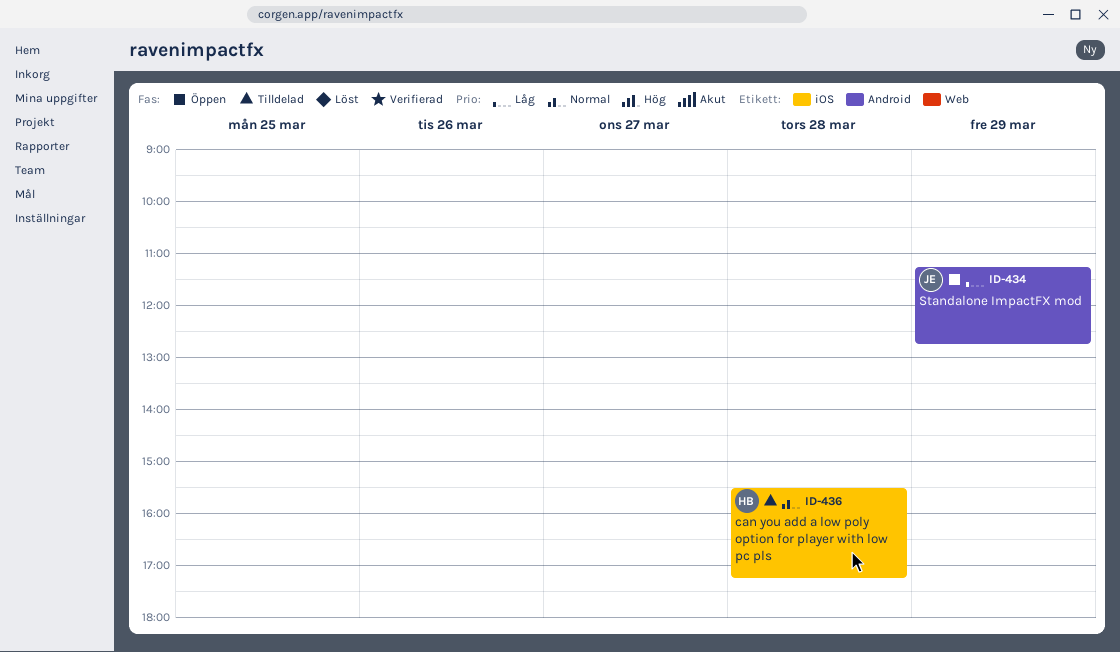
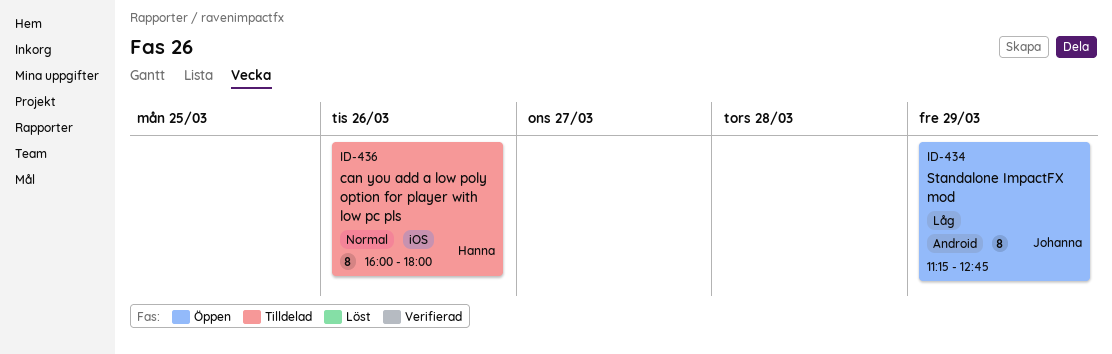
ID-436, day: Mar 28 -> Mar 26
ID-436, begins: 15:30 -> 16:00
ID-436, ends: 17:15 -> 18:00

